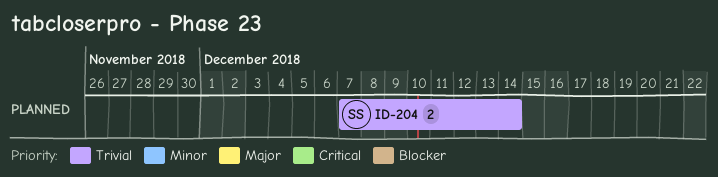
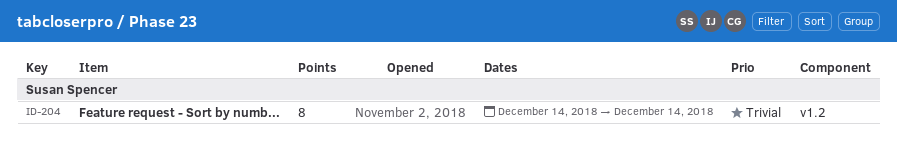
ID-204, estimate: 2 -> 8
ID-204, start: Dec 7 -> Dec 14

